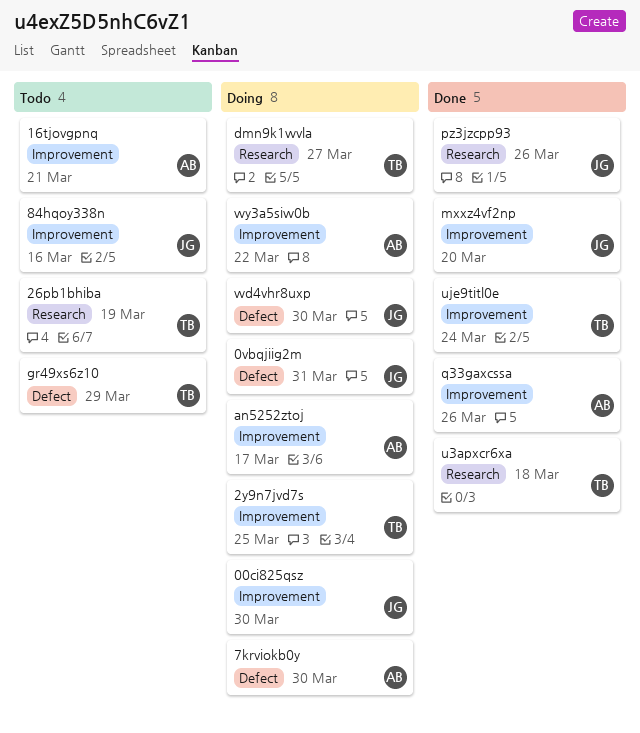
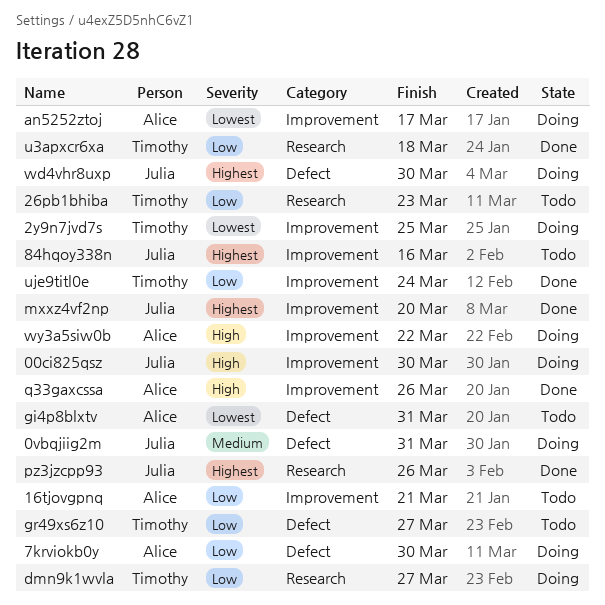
26pb1bhiba, due: Mar 19 -> Mar 23
gi4p8blxtv: none -> present
gr49xs6z10, due: Mar 29 -> Mar 27

